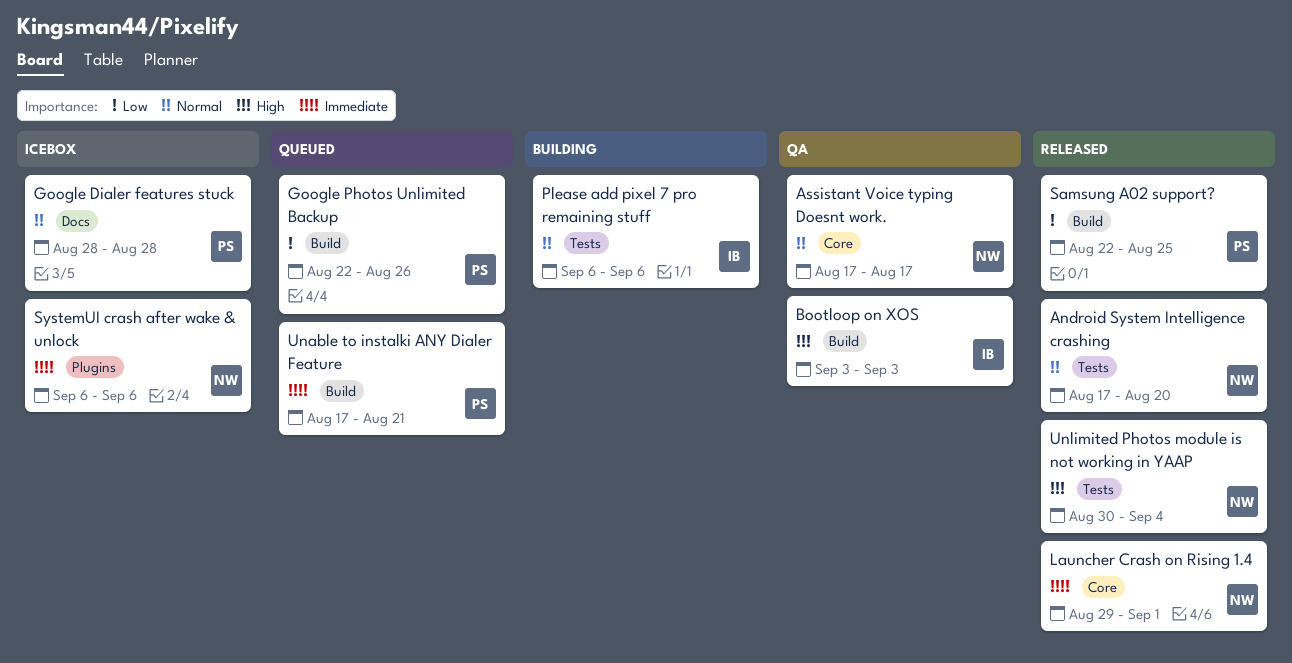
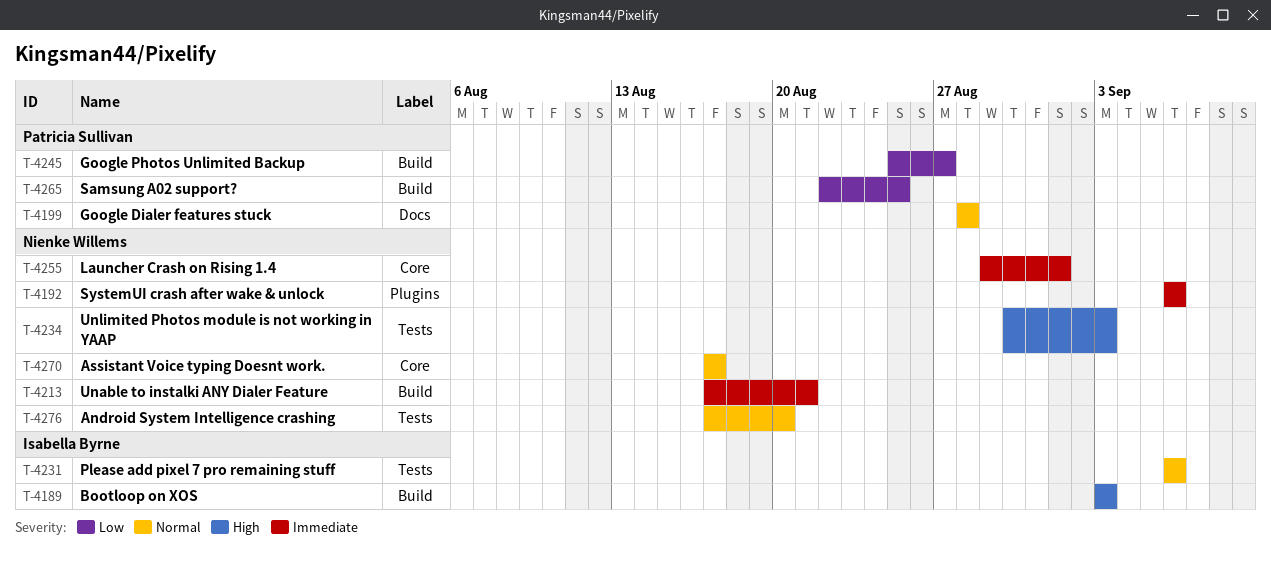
Google Photos Unlimited Backup, start: Aug 22 -> Aug 25
Google Photos Unlimited Backup, due: Aug 26 -> Aug 27
Unable to instalki ANY Dialer Feature, owner: Patricia Sullivan -> Nienke Willems
Unlimited Photos module is not working in YAAP, due: Sep 4 -> Sep 3

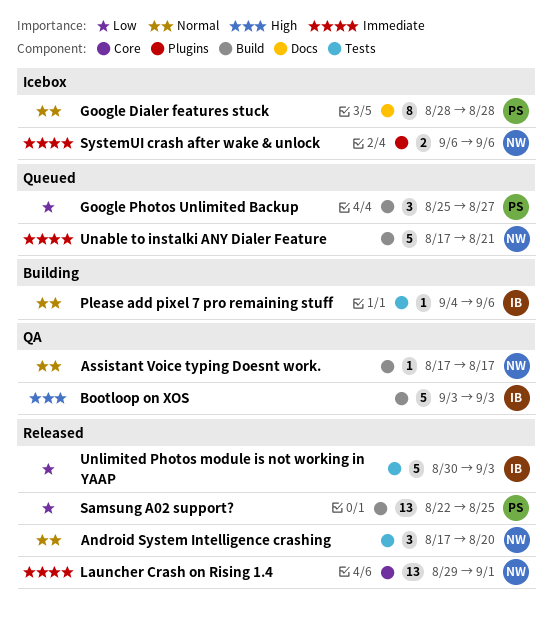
Assistant Voice typing Doesnt work., label: Core -> Build
Please add pixel 7 pro remaining stuff, start: Sep 6 -> Sep 4
Unlimited Photos module is not working in YAAP, owner: Nienke Willems -> Isabella Byrne
Unlimited Photos module is not working in YAAP, priority: High -> Low

